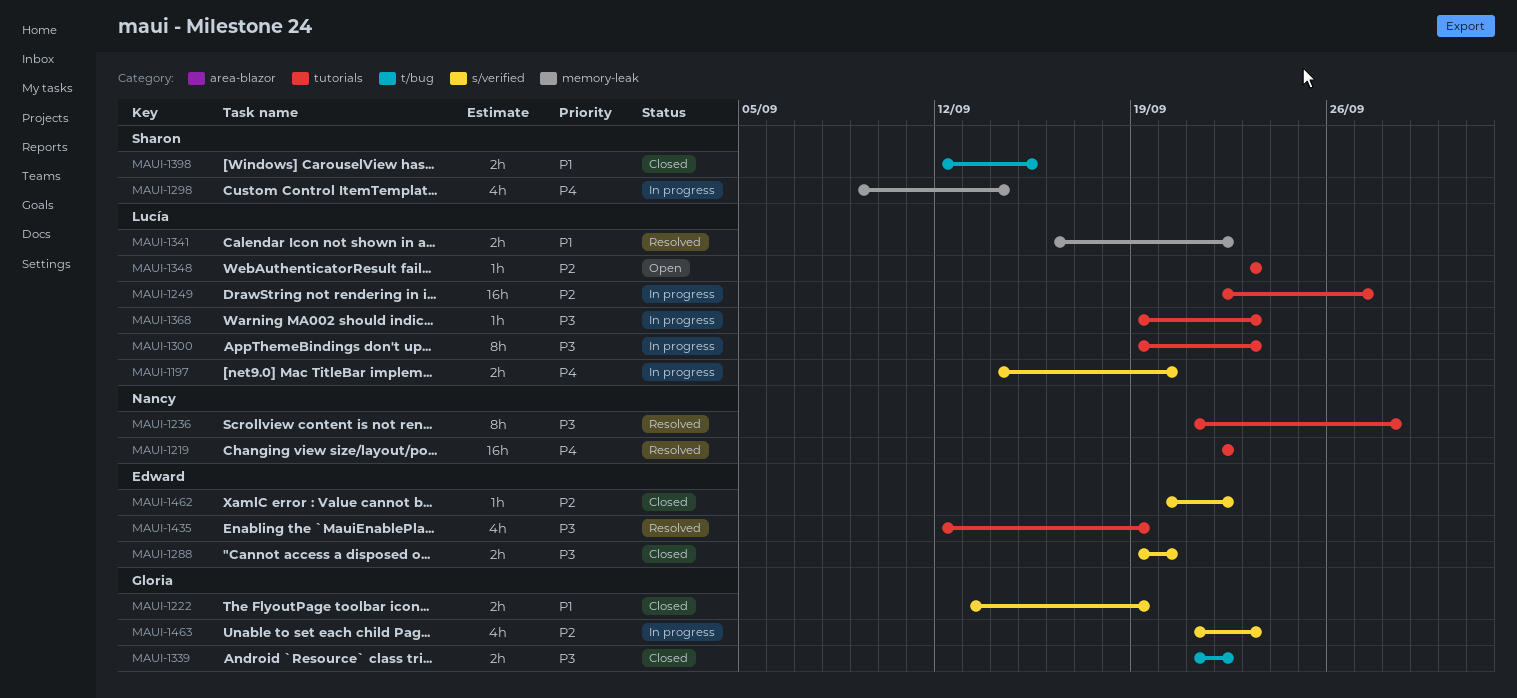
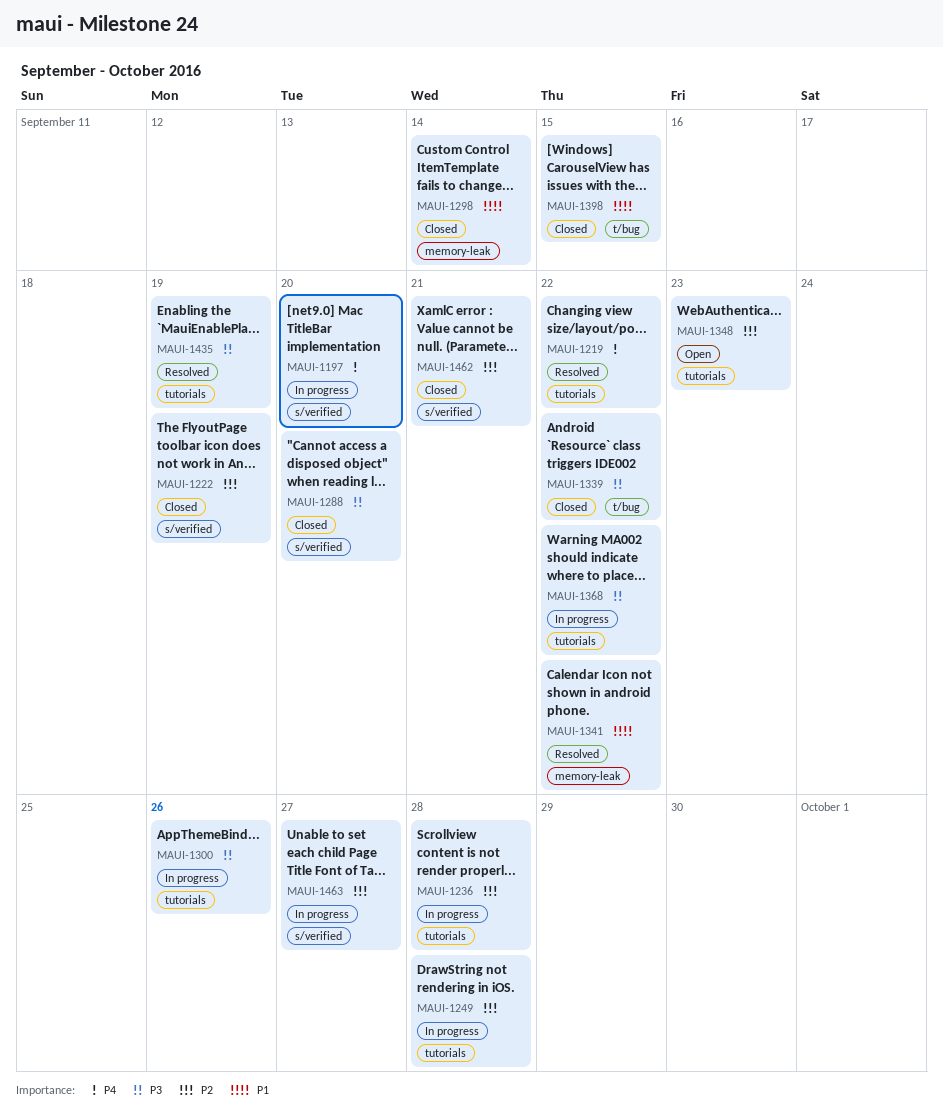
MAUI-1222, priority: P1 -> P2
MAUI-1236, status: Resolved -> In progress
MAUI-1236, priority: P3 -> P2
MAUI-1249, due: Sep 27 -> Sep 28
MAUI-1298, status: In progress -> Closed
MAUI-1298, priority: P4 -> P1
MAUI-1300, due: Sep 23 -> Sep 26
MAUI-1368, due: Sep 23 -> Sep 22
MAUI-1462, due: Sep 22 -> Sep 21
MAUI-1463, due: Sep 23 -> Sep 27

